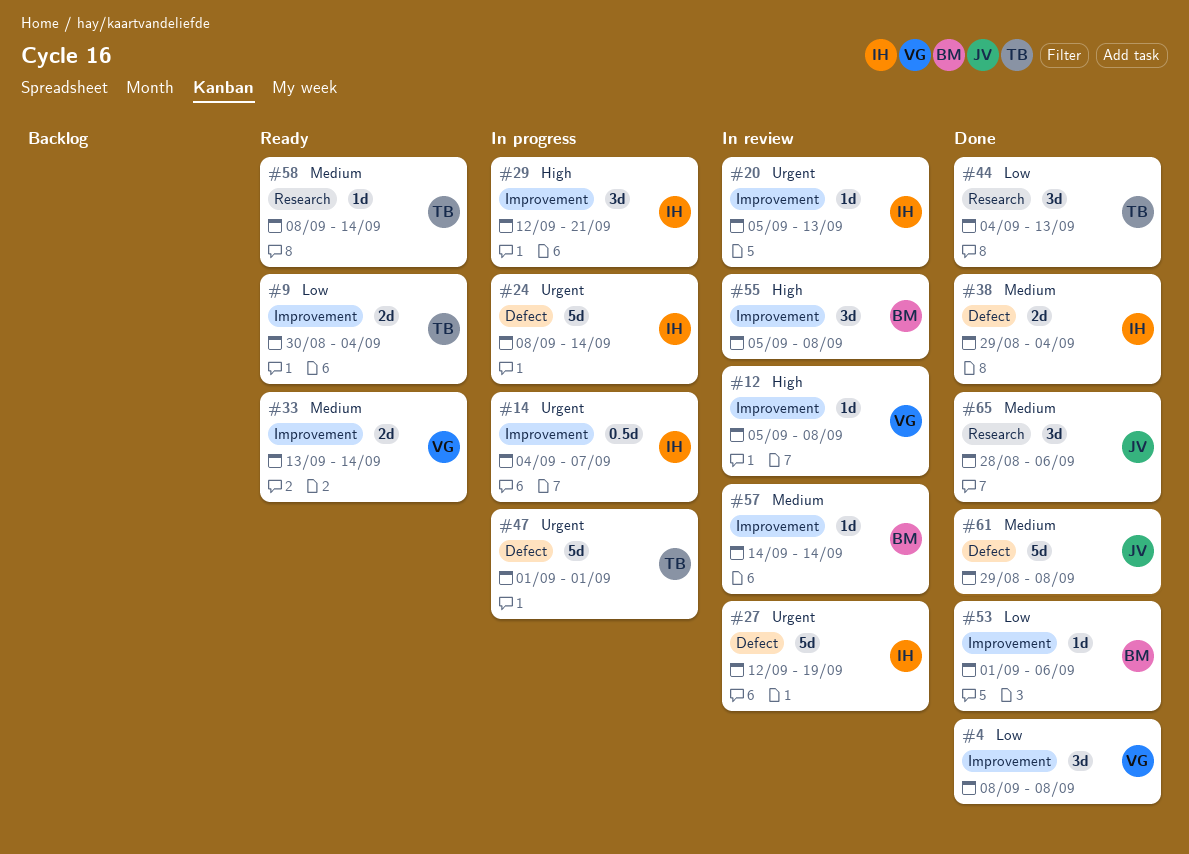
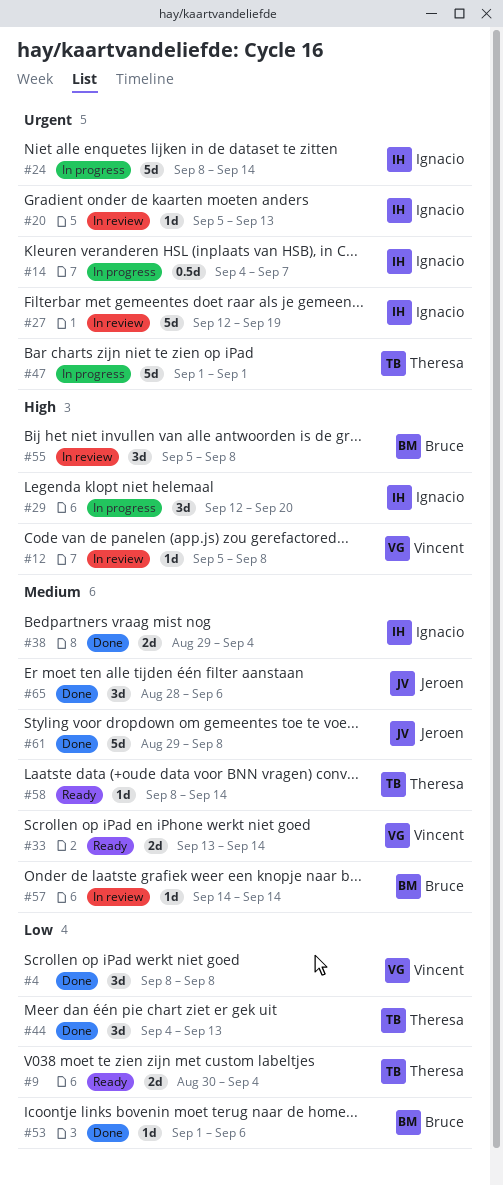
#29, due: Sep 21 -> Sep 20

